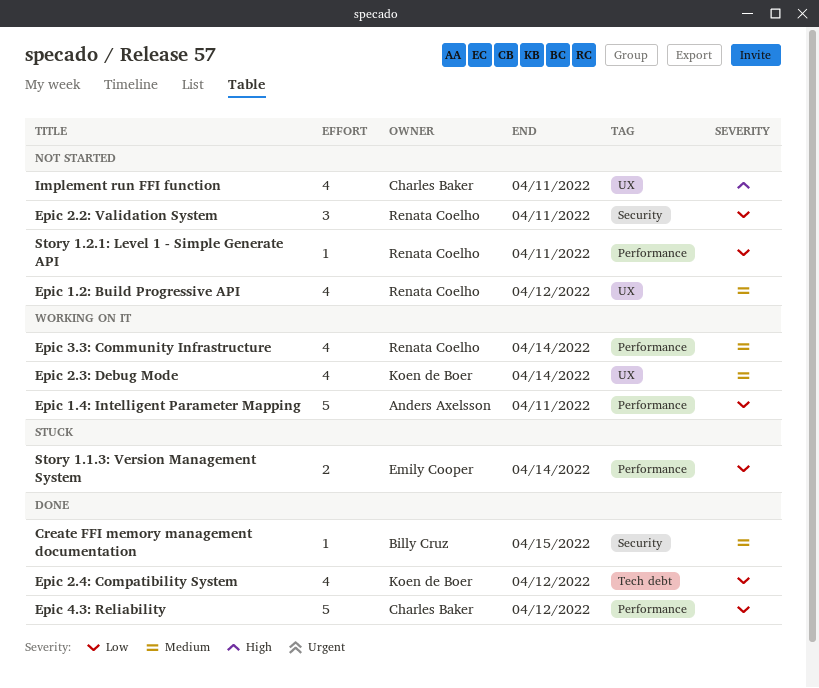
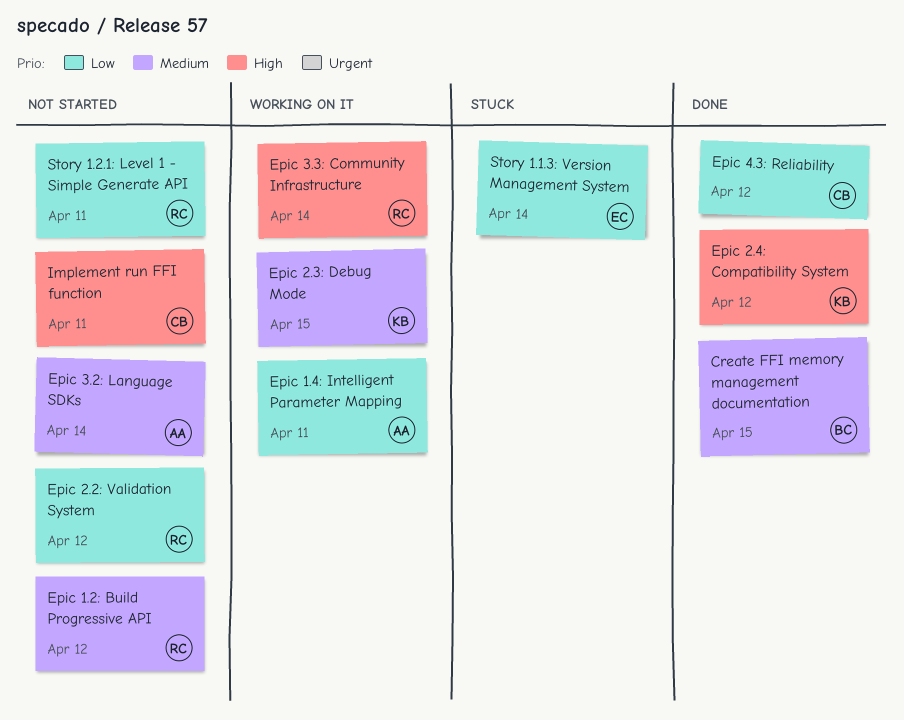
Epic 2.2: Validation System, due: Apr 11 -> Apr 12
Epic 2.3: Debug Mode, due: Apr 14 -> Apr 15
Epic 2.4: Compatibility System, priority: Low -> High
Epic 3.2: Language SDKs: none -> present
Epic 3.3: Community Infrastructure, priority: Medium -> High

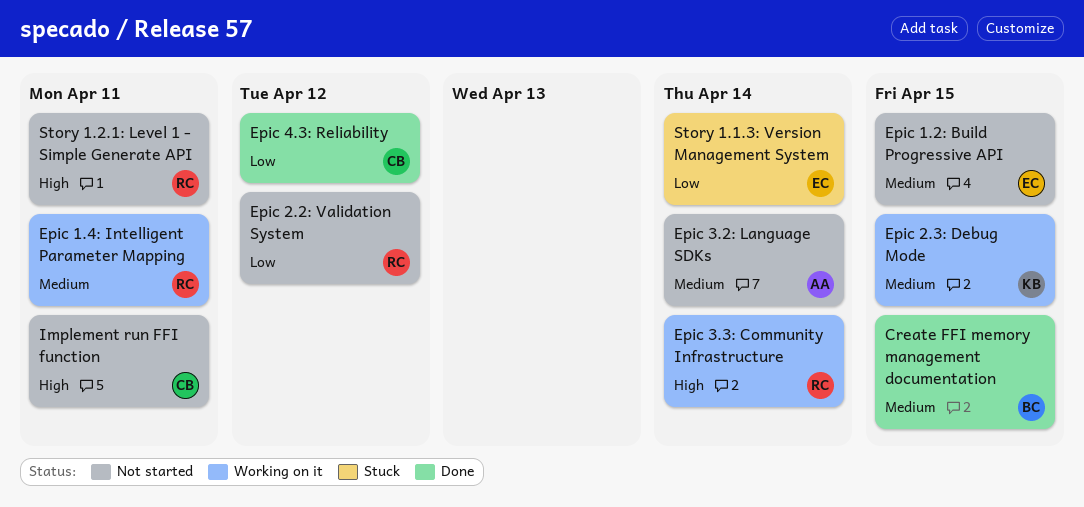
Epic 1.2: Build Progressive API, owner: RC -> EC
Epic 1.2: Build Progressive API, due: Apr 12 -> Apr 15
Epic 1.4: Intelligent Parameter Mapping, owner: AA -> RC
Epic 1.4: Intelligent Parameter Mapping, priority: Low -> Medium
Epic 2.4: Compatibility System: present -> none
Story 1.2.1: Level 1 - Simple Generate API, priority: Low -> High

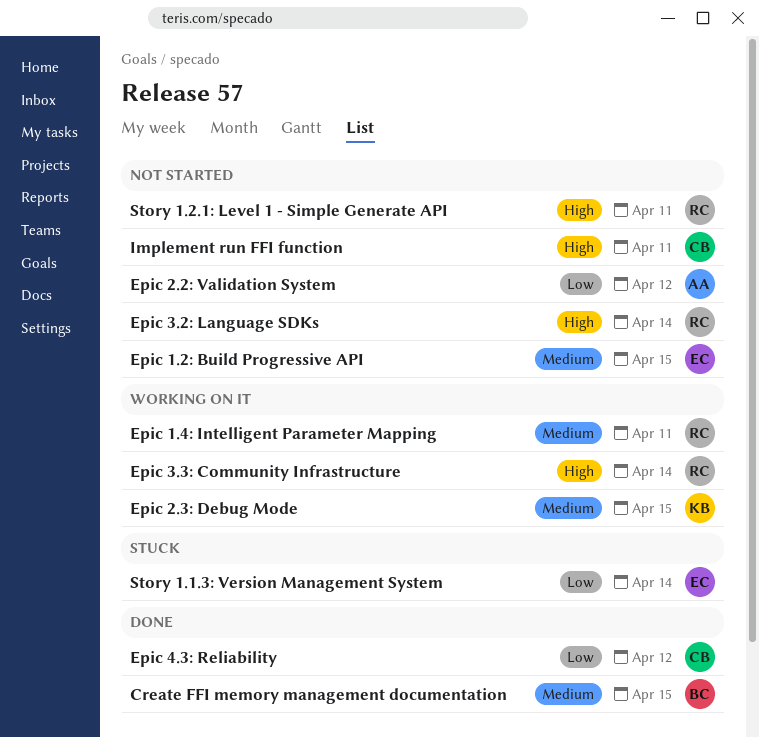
Epic 2.2: Validation System, owner: RC -> AA
Epic 3.2: Language SDKs, owner: AA -> RC
Epic 3.2: Language SDKs, priority: Medium -> High

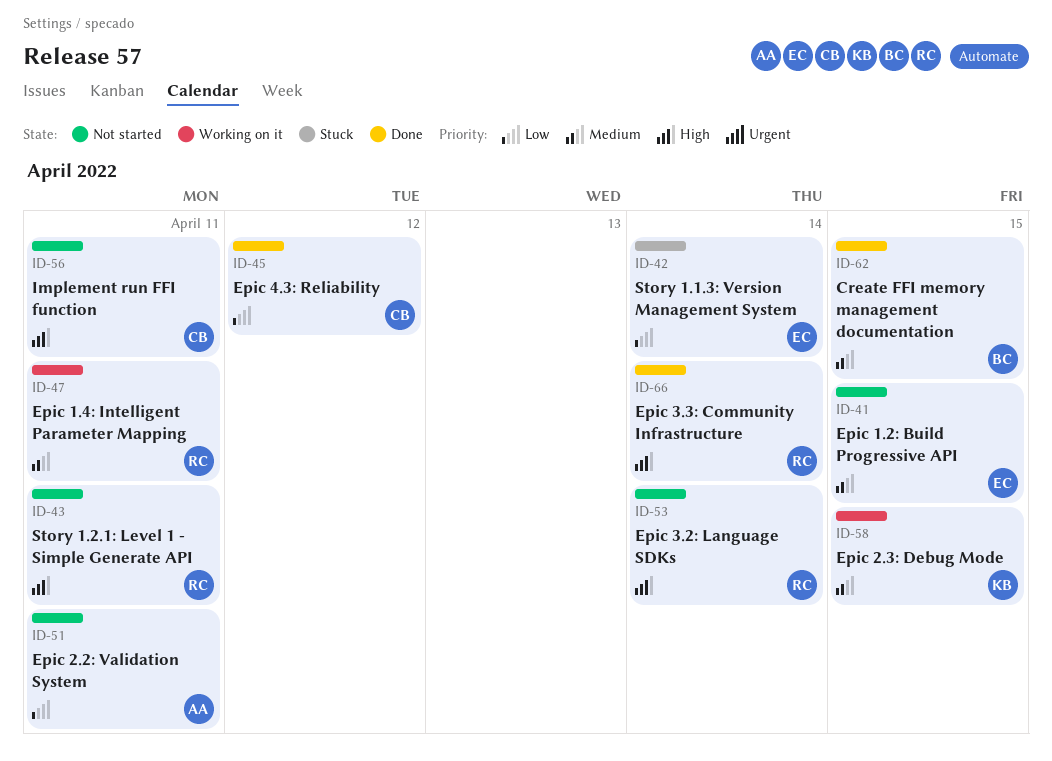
Epic 2.2: Validation System, due: Apr 12 -> Apr 11
Epic 3.3: Community Infrastructure, status: Working on it -> Done

